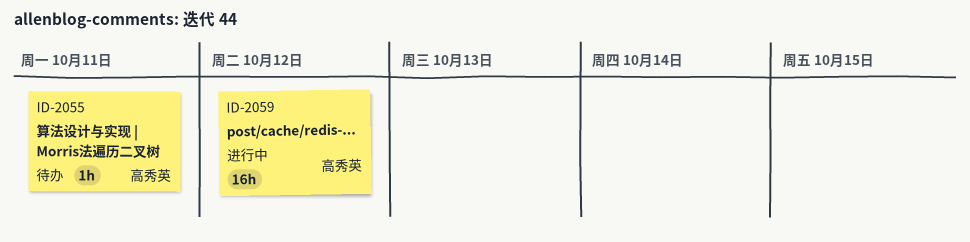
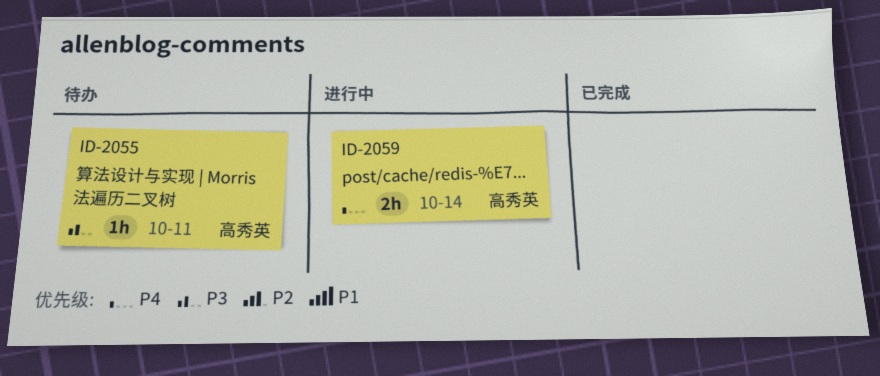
ID-2059, estimate: 16h -> 2h
ID-2059, due: Oct 12 -> Oct 14

